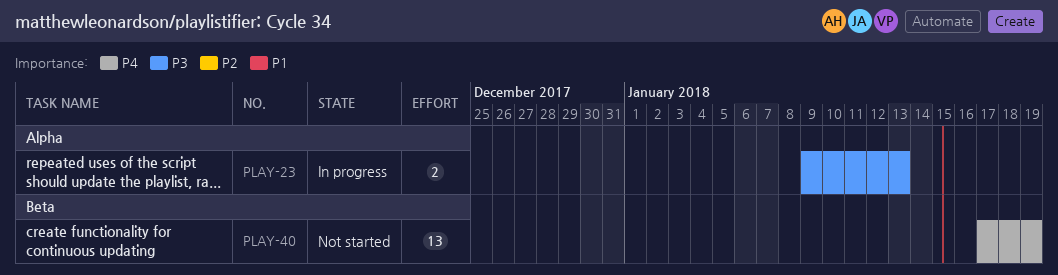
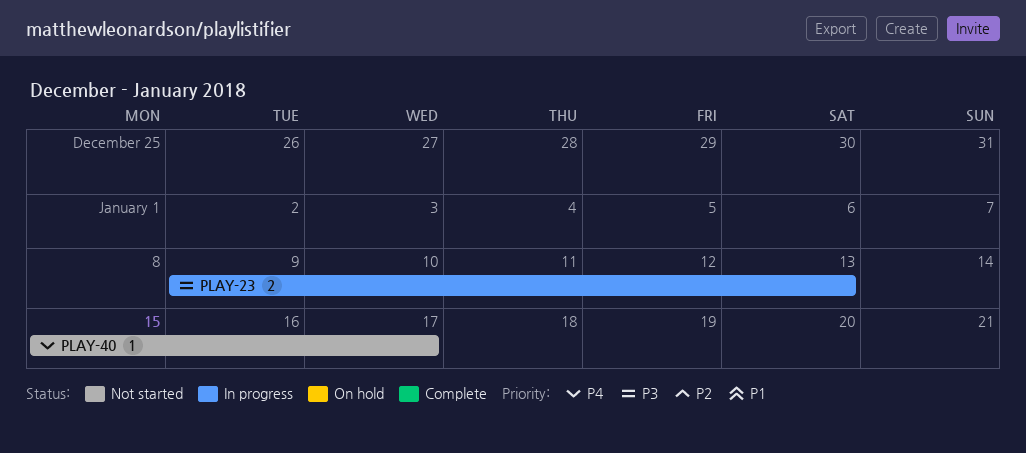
PLAY-40, estimate: 13 -> 1
PLAY-40, start: Jan 17 -> Jan 15
PLAY-40, due: Jan 19 -> Jan 17

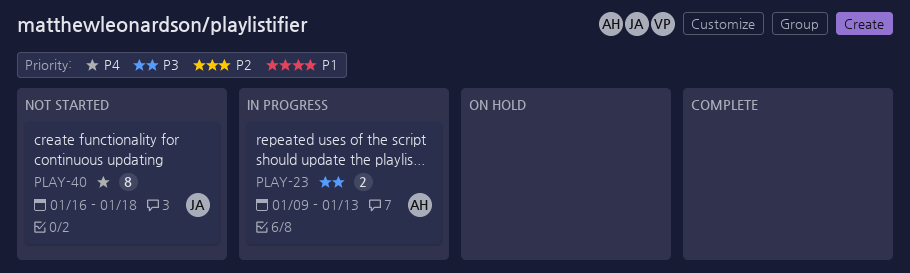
PLAY-40, estimate: 1 -> 8
PLAY-40, start: Jan 15 -> Jan 16
PLAY-40, due: Jan 17 -> Jan 18

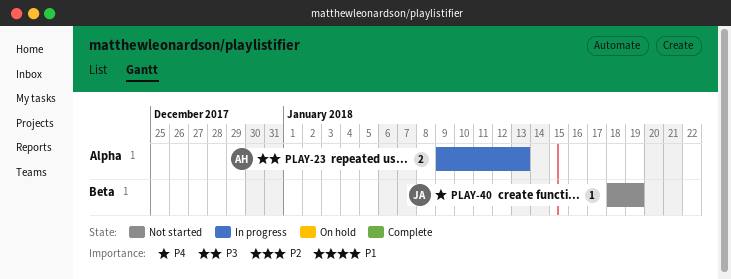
PLAY-40, estimate: 8 -> 1
PLAY-40, start: Jan 16 -> Jan 18
PLAY-40, due: Jan 18 -> Jan 19

